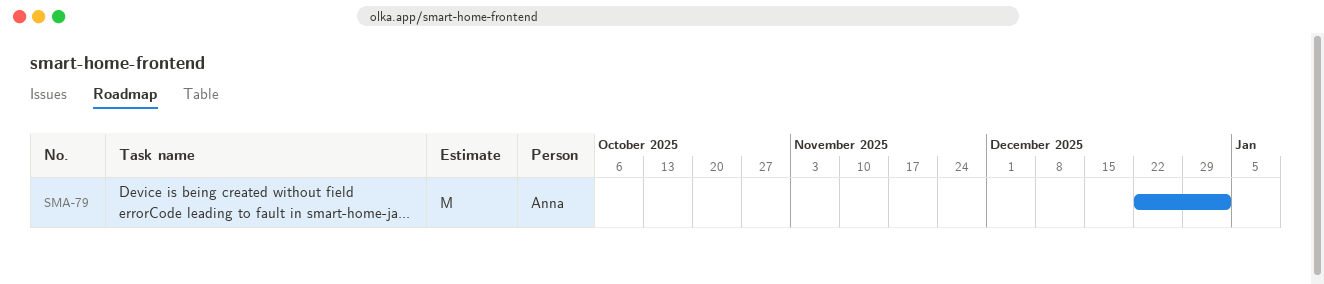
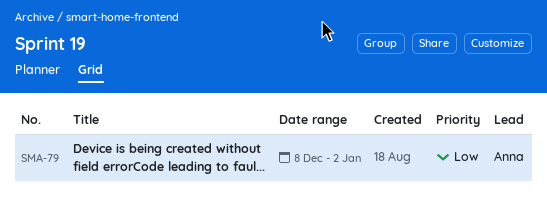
SMA-79, start: Dec 22 -> Dec 8

